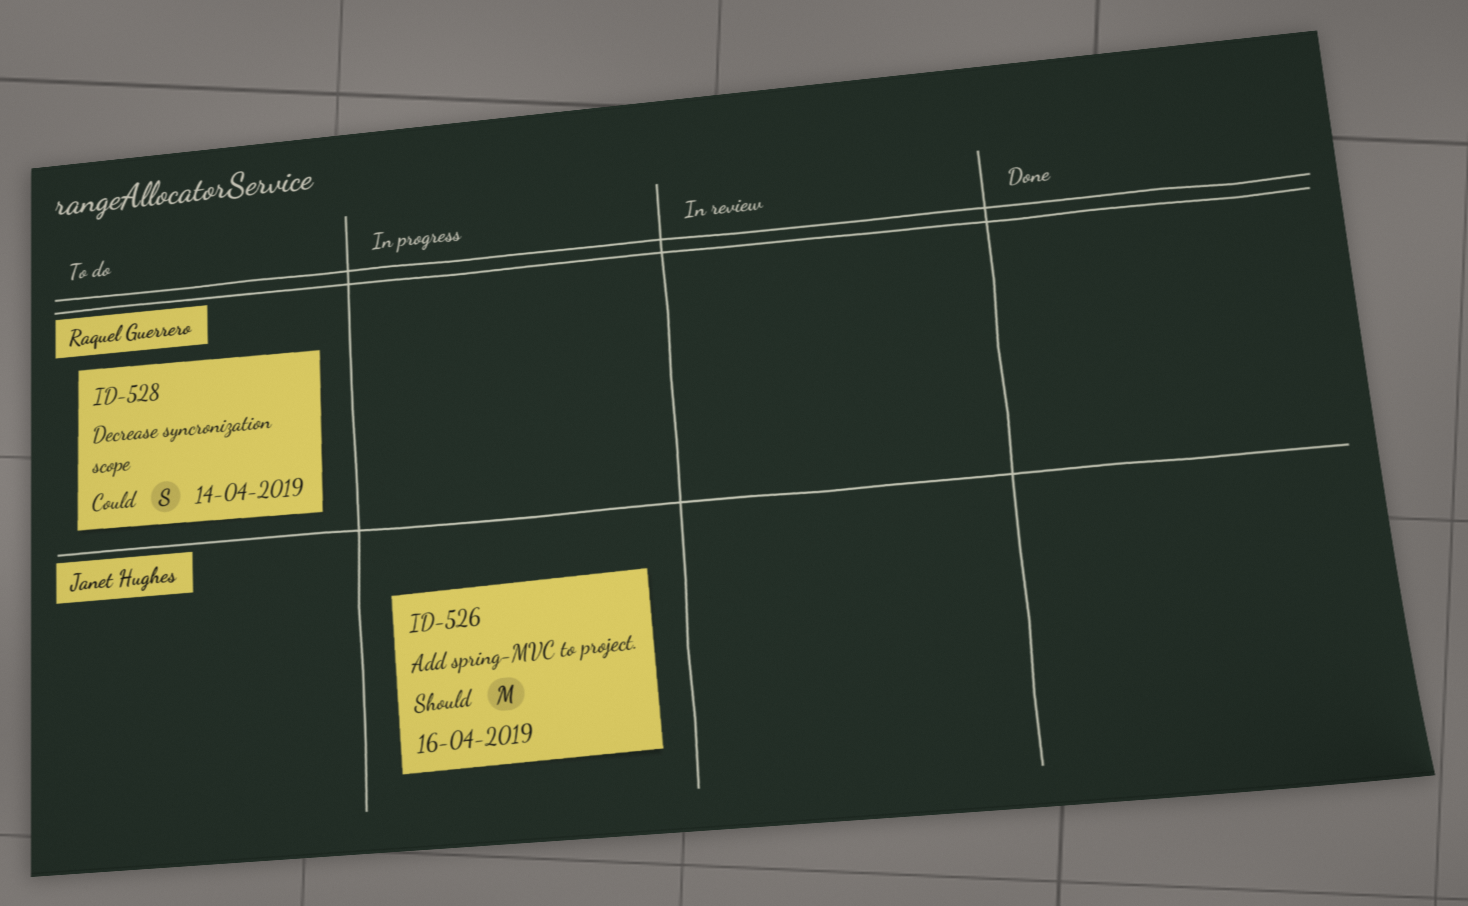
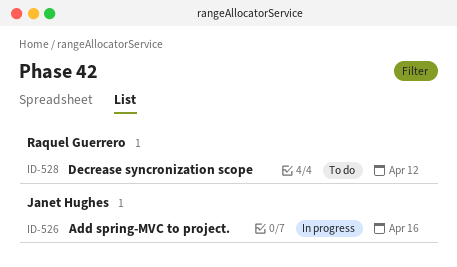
ID-528, due: Apr 14 -> Apr 12

